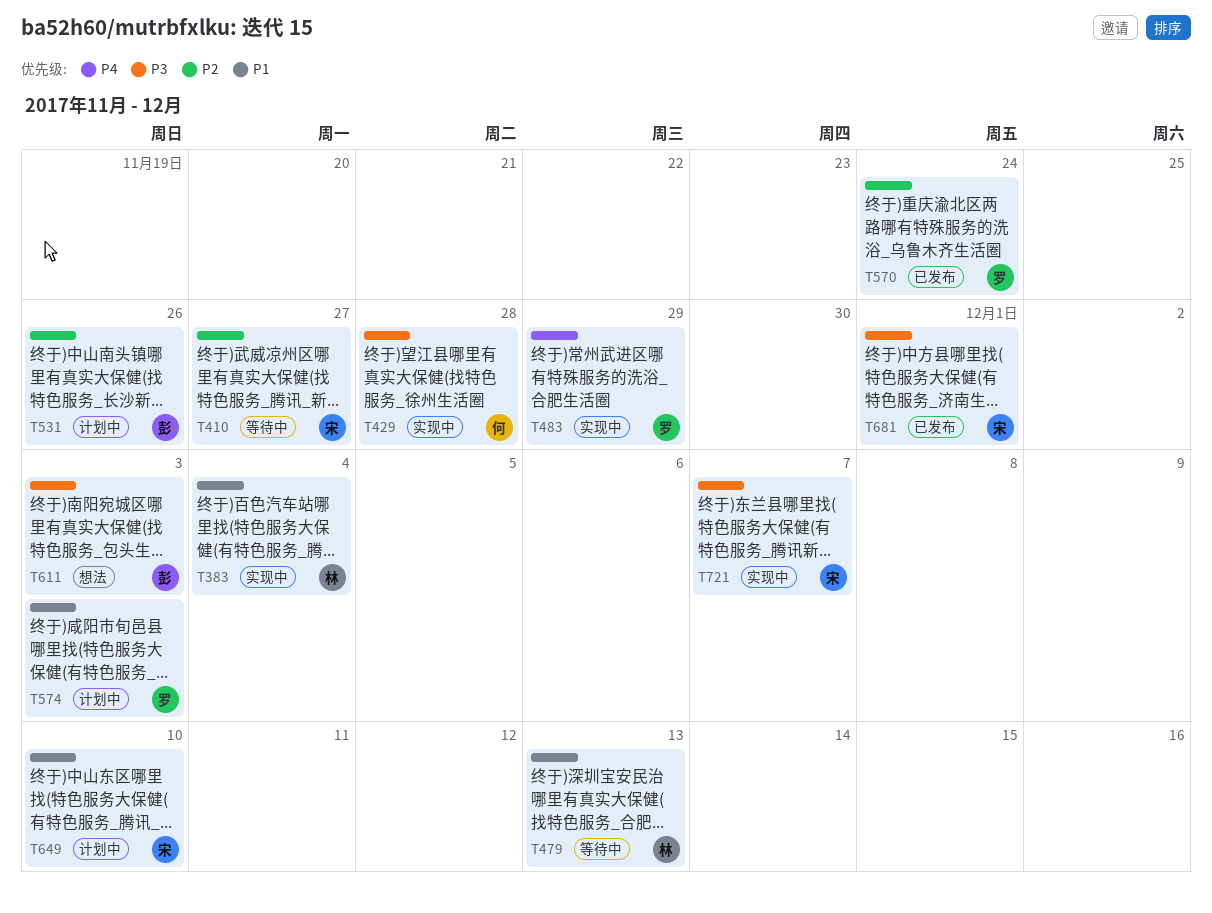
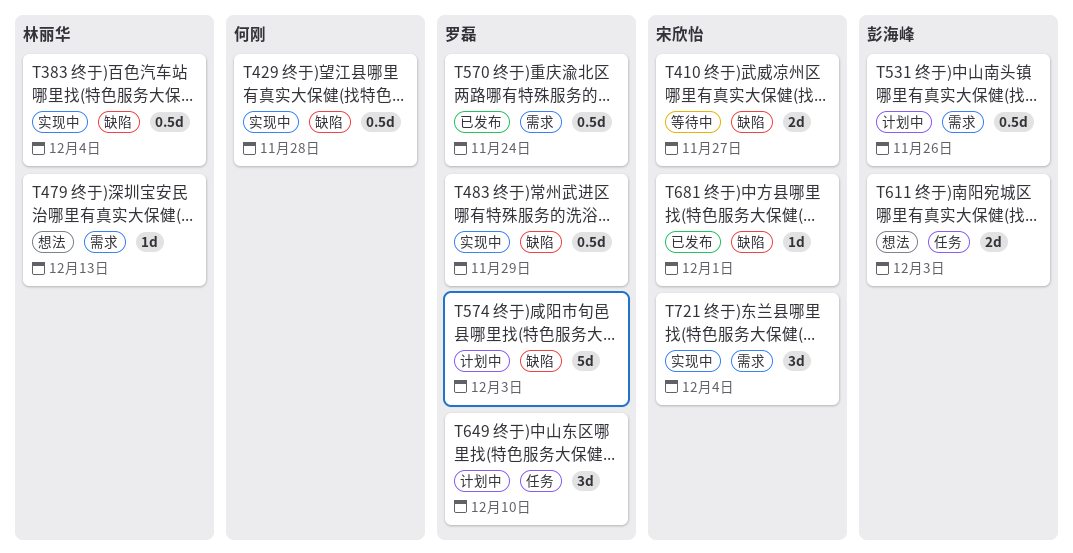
T479, status: 等待中 -> 想法
T649, owner: 宋欣怡 -> 罗磊
T721, due: Dec 7 -> Dec 4

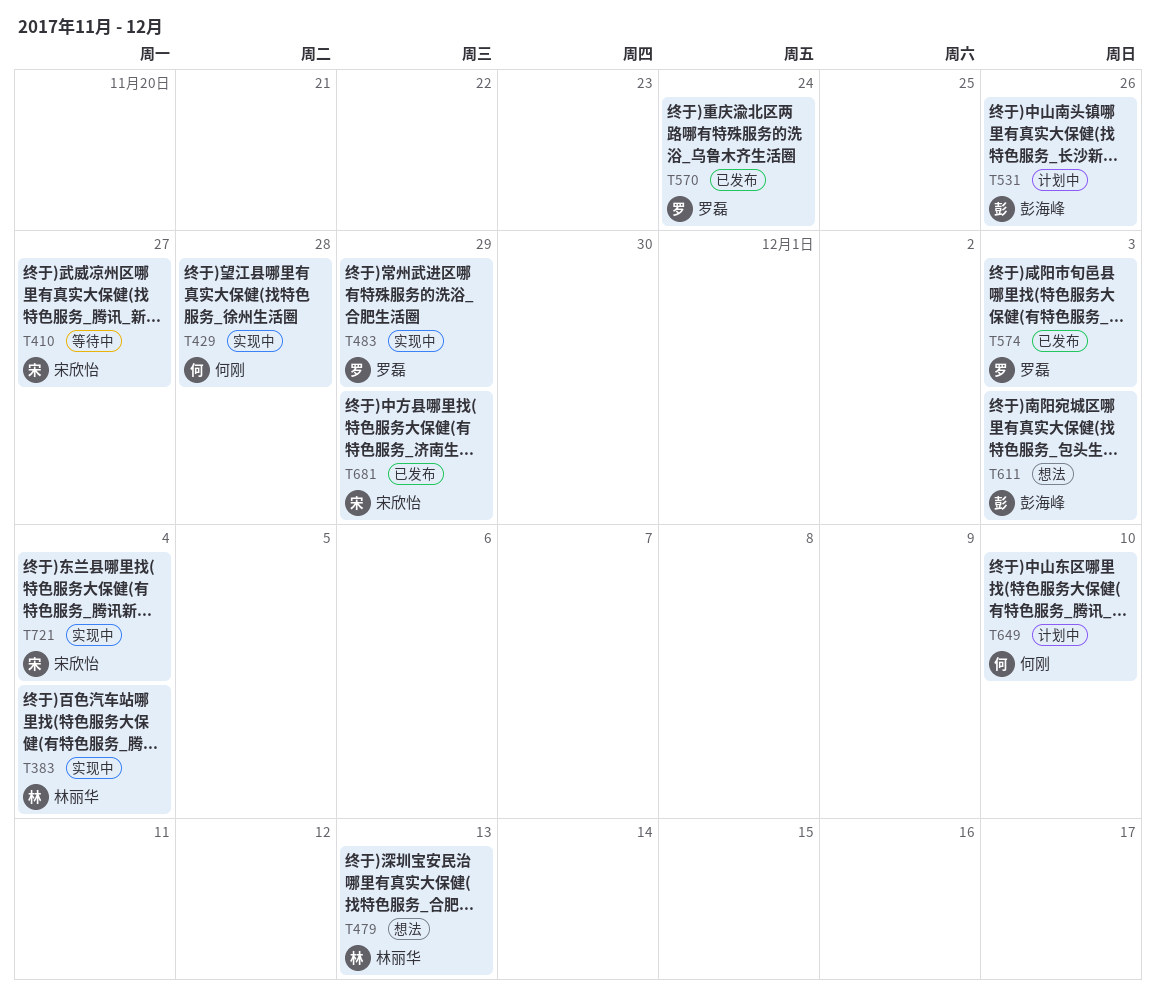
T574, status: 计划中 -> 已发布
T649, owner: 罗磊 -> 何刚
T681, due: Dec 1 -> Nov 29

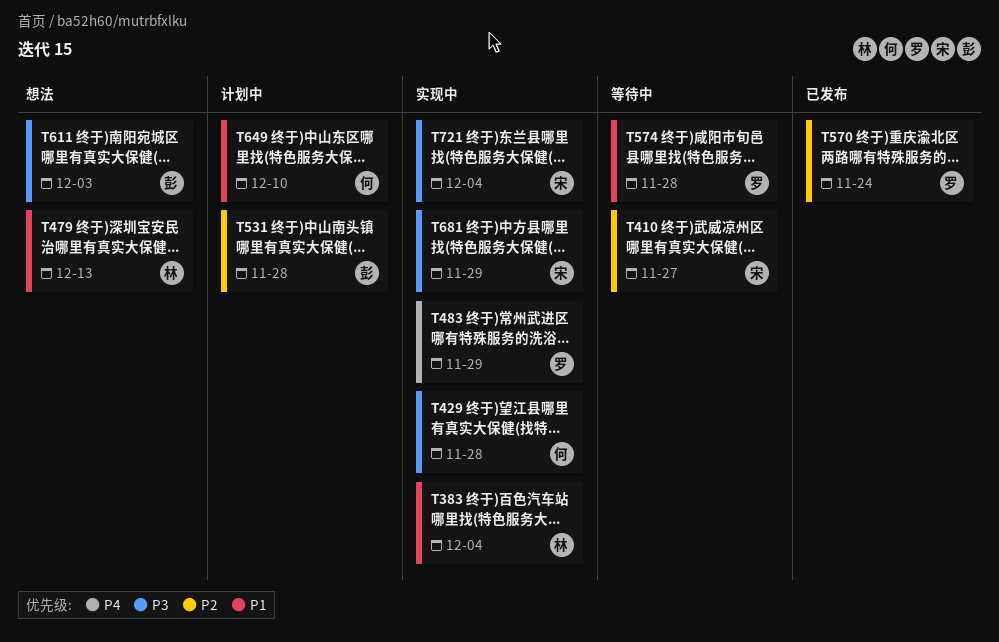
T531, due: Nov 26 -> Nov 28
T574, status: 已发布 -> 等待中
T574, due: Dec 3 -> Nov 28
T681, status: 已发布 -> 实现中

